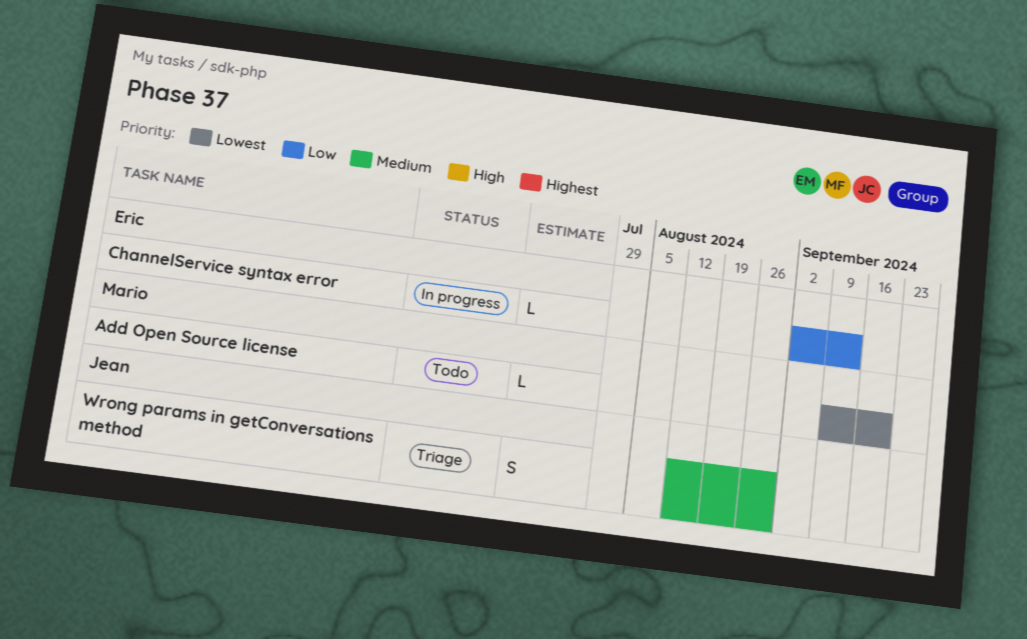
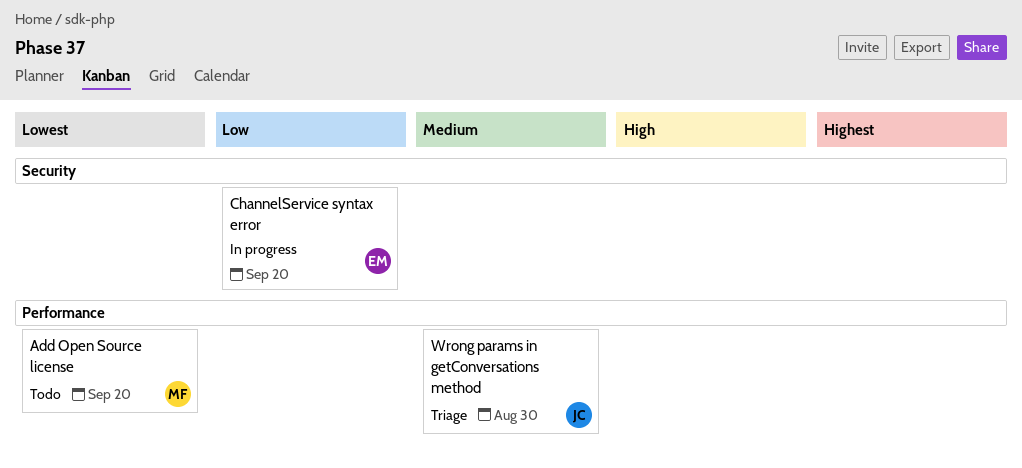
ChannelService syntax error, due: Sep 13 -> Sep 20

